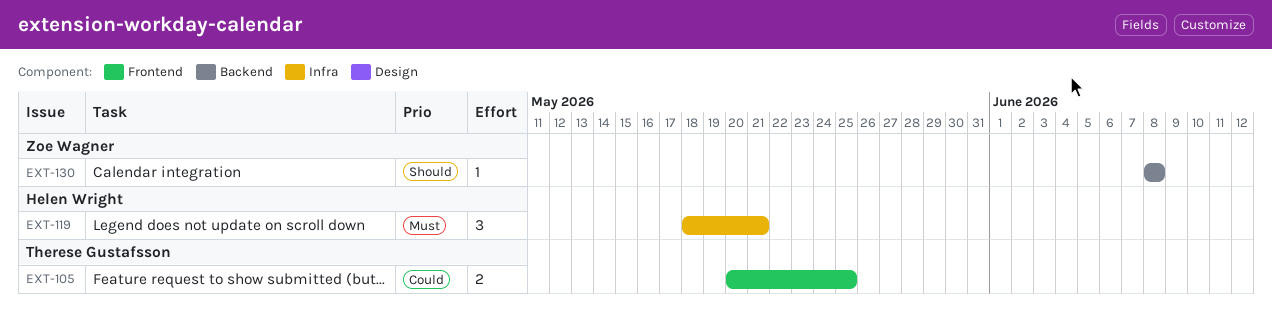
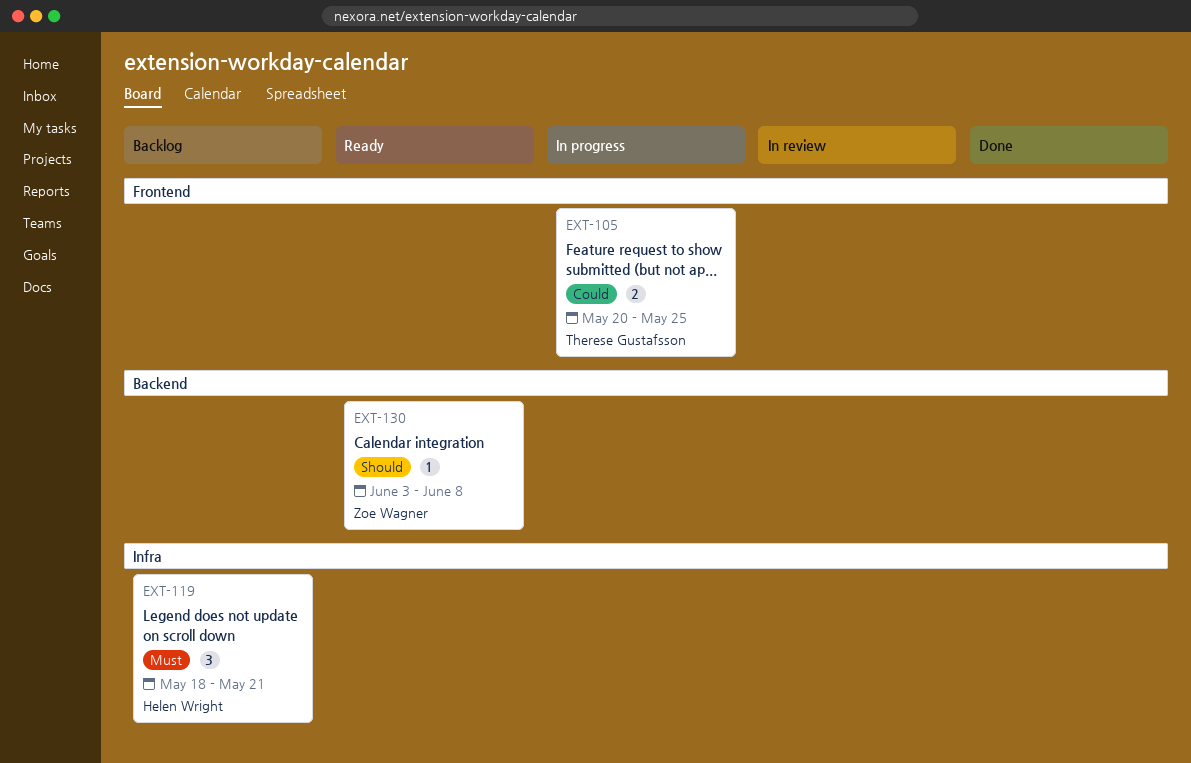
EXT-130, start: Jun 8 -> Jun 3

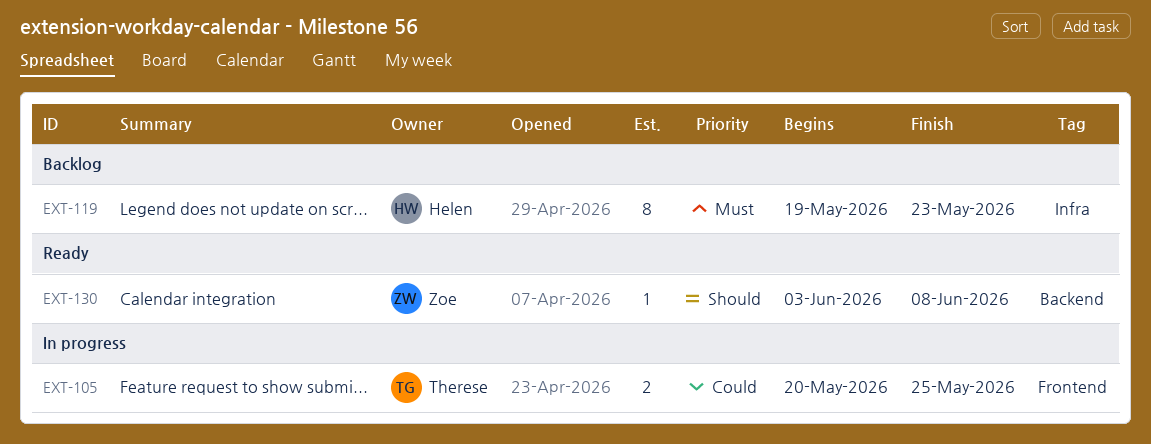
EXT-119, estimate: 3 -> 8
EXT-119, start: May 18 -> May 19
EXT-119, due: May 21 -> May 23

